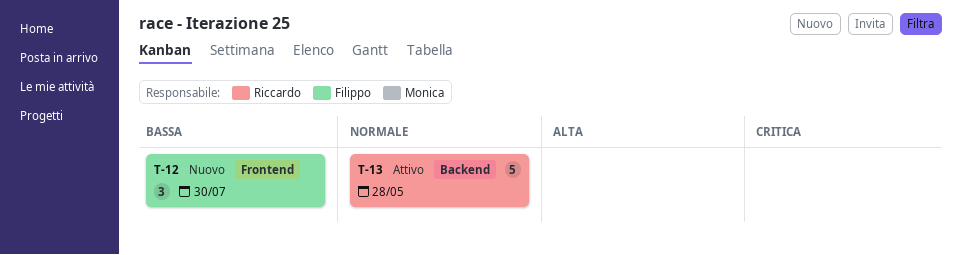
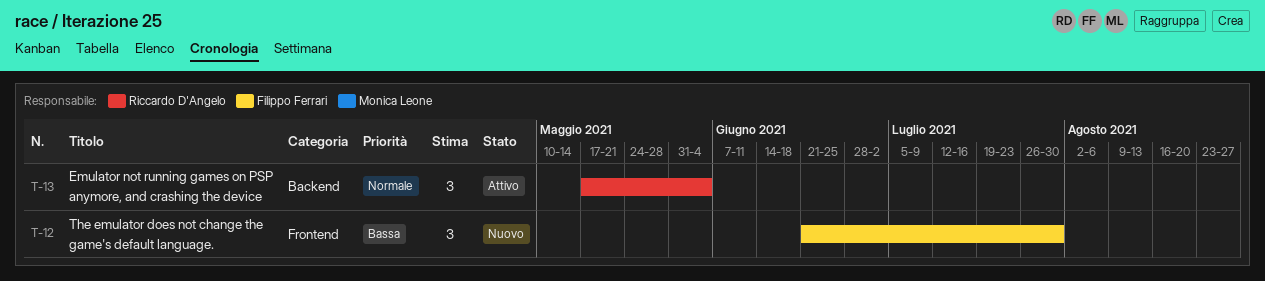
T-13, estimate: 5 -> 3
T-13, due: May 28 -> Jun 4

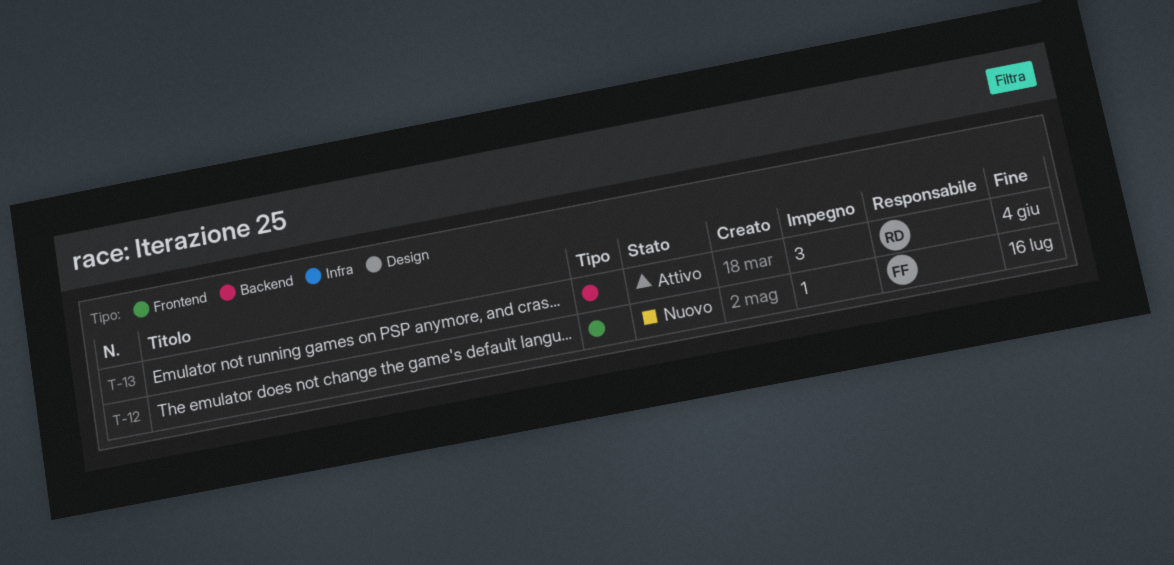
T-12, estimate: 3 -> 1
T-12, due: Jul 30 -> Jul 16

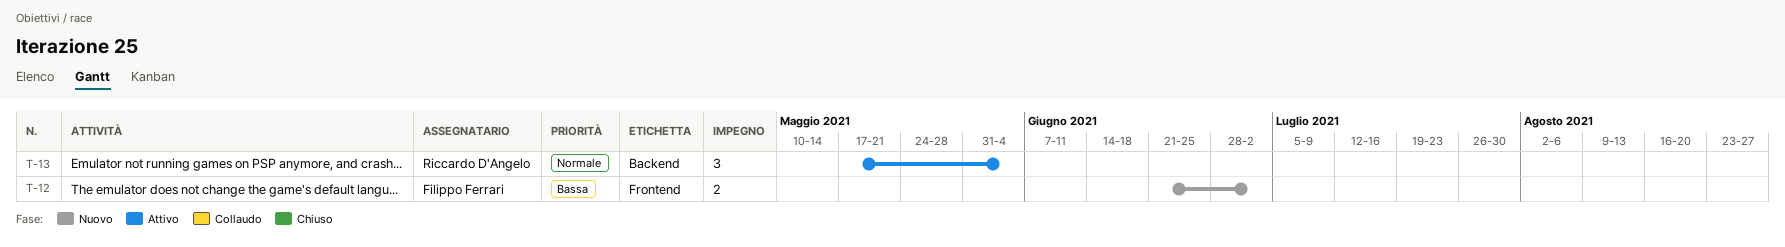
T-12, estimate: 1 -> 2
T-12, due: Jul 16 -> Jul 2

